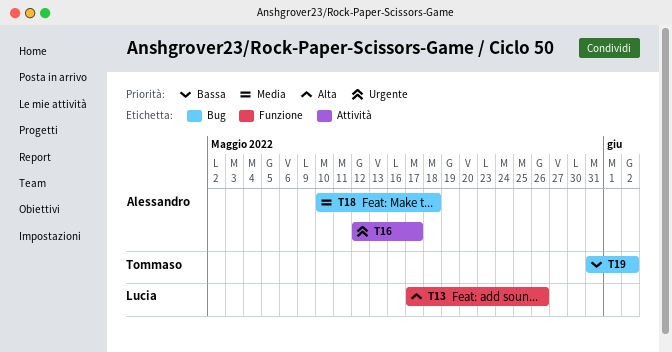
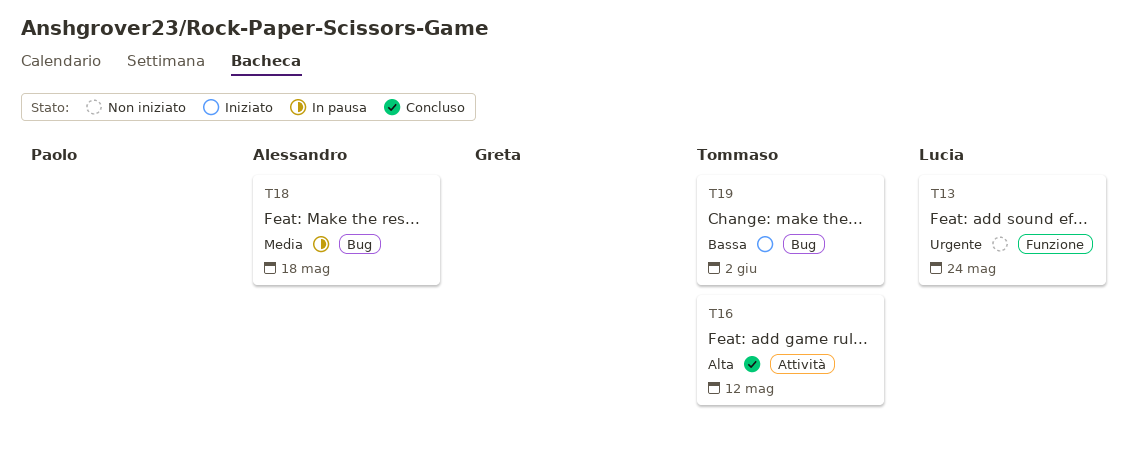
T13, priority: Alta -> Urgente
T13, due: May 26 -> May 24
T16, owner: Alessandro -> Tommaso
T16, priority: Urgente -> Alta
T16, due: May 17 -> May 12

